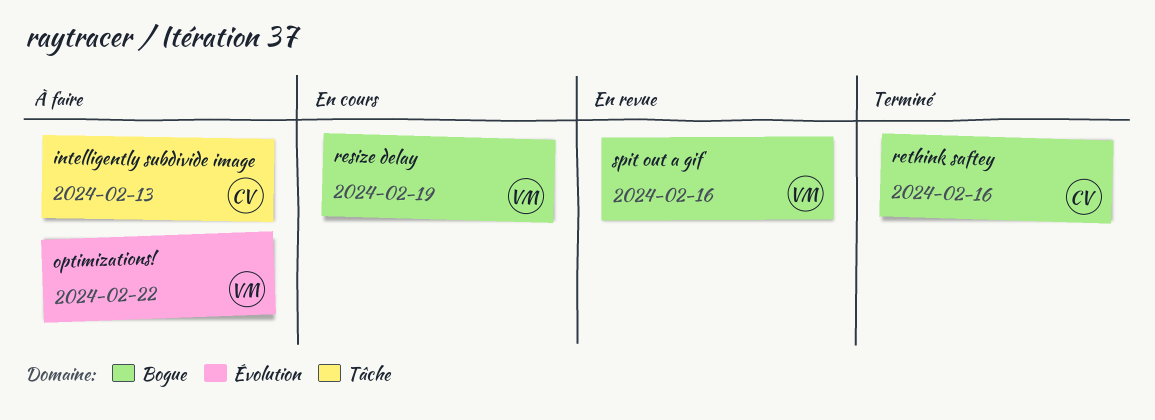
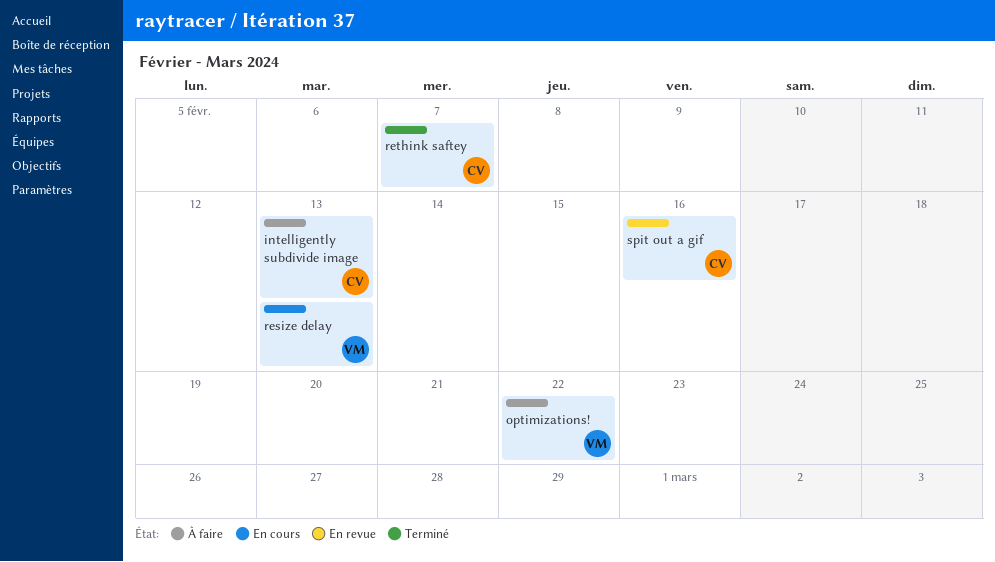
resize delay, due: Feb 19 -> Feb 13
rethink saftey, due: Feb 16 -> Feb 7
spit out a gif, owner: VM -> CV

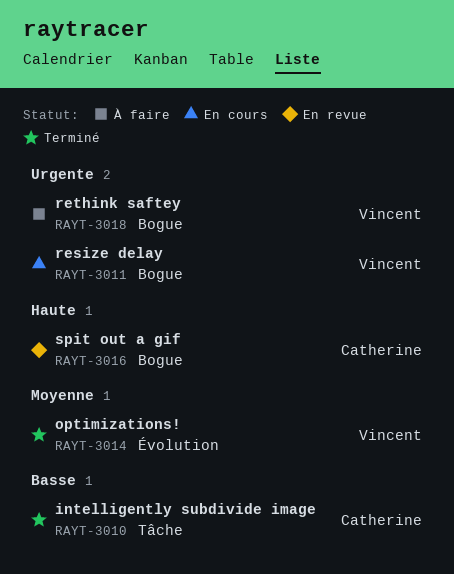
intelligently subdivide image, status: À faire -> Terminé
optimizations!, status: À faire -> Terminé
rethink saftey, status: Terminé -> À faire
rethink saftey, owner: Catherine -> Vincent

